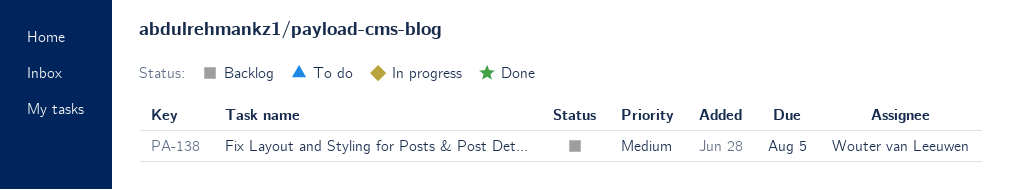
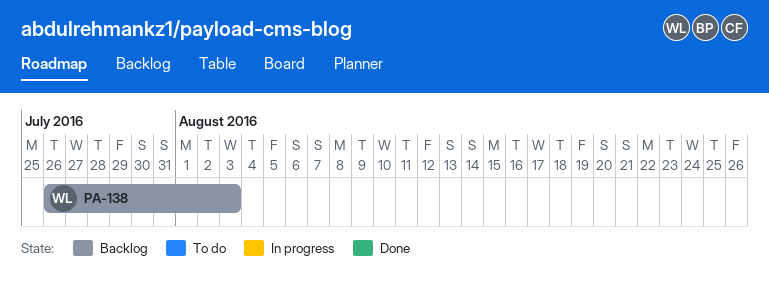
PA-138, due: Aug 5 -> Aug 3

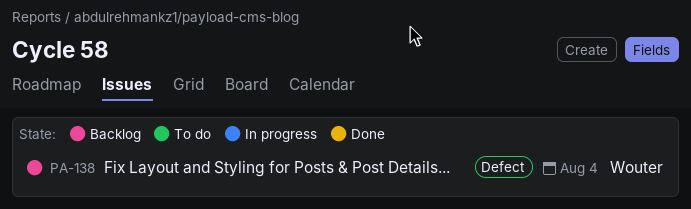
PA-138, due: Aug 3 -> Aug 4

